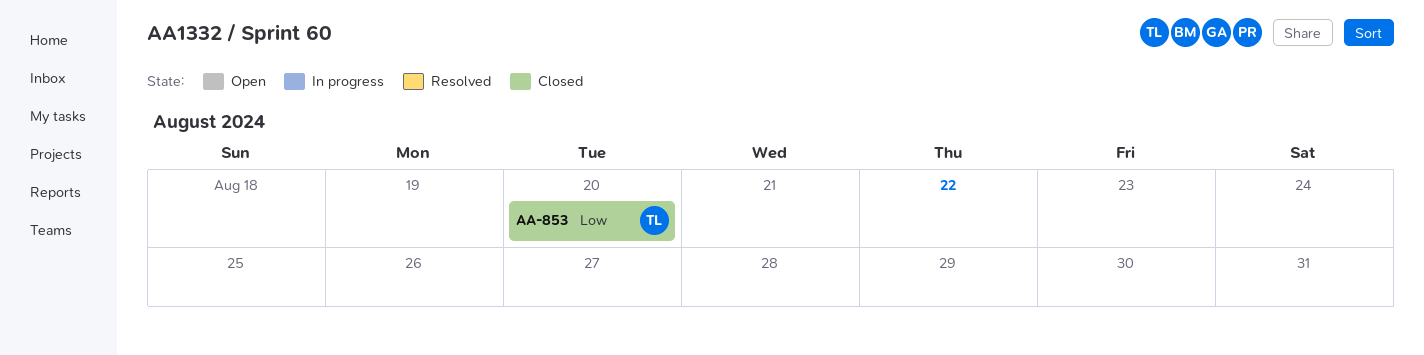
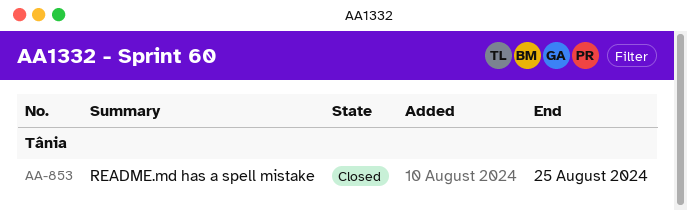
AA-853, due: Aug 20 -> Aug 25

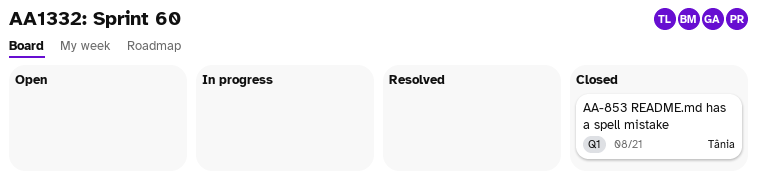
AA-853, due: Aug 25 -> Aug 21

